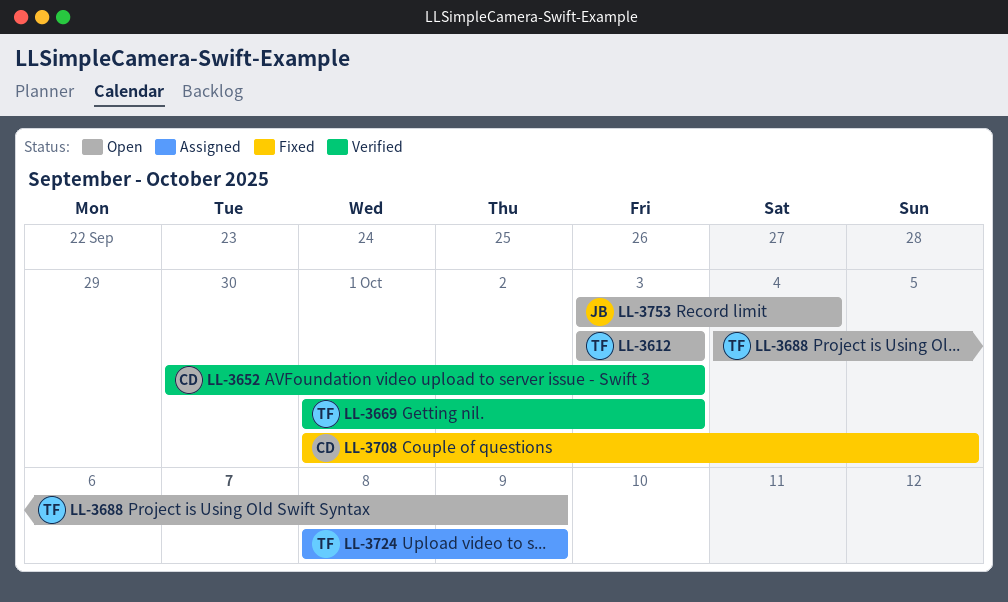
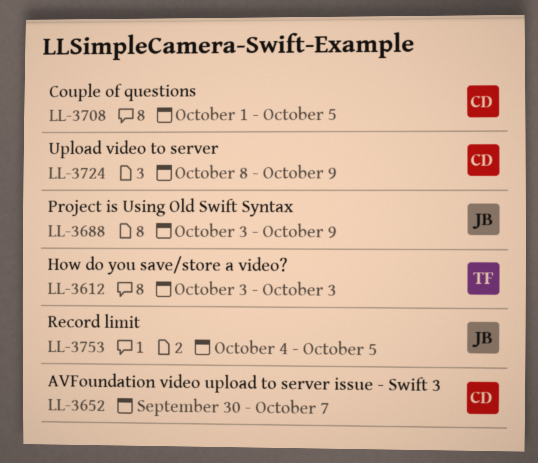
LL-3652, due: Oct 3 -> Oct 7
LL-3669: present -> none
LL-3688, owner: TF -> JB
LL-3688, start: Oct 4 -> Oct 3
LL-3724, owner: TF -> CD
LL-3753, start: Oct 3 -> Oct 4
LL-3753, due: Oct 4 -> Oct 5

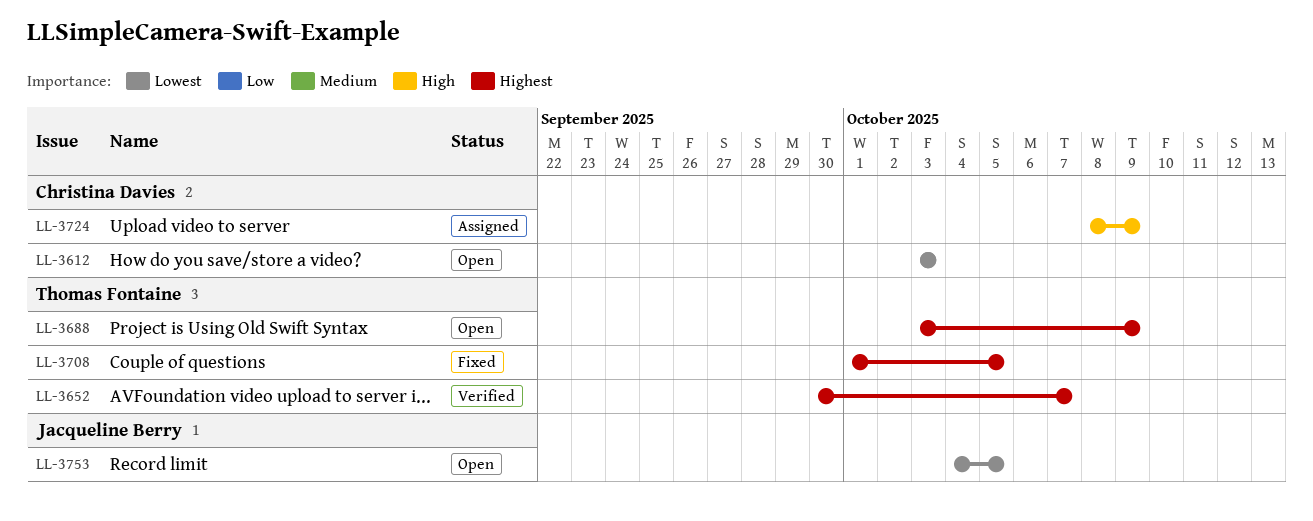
LL-3612, owner: Thomas Fontaine -> Christina Davies
LL-3652, owner: Christina Davies -> Thomas Fontaine
LL-3688, owner: Jacqueline Berry -> Thomas Fontaine
LL-3708, owner: Christina Davies -> Thomas Fontaine

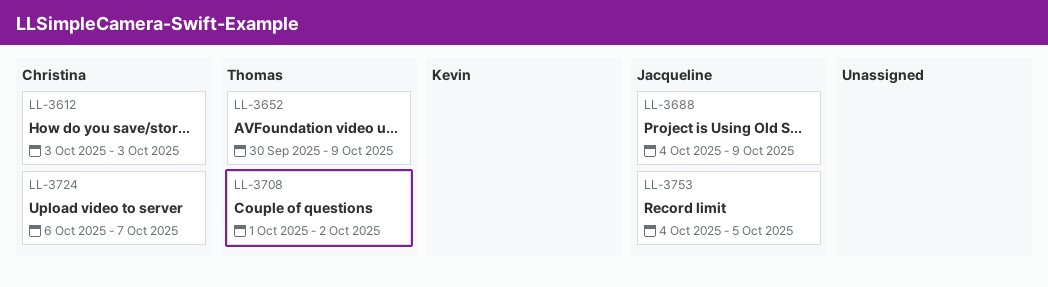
LL-3652, due: Oct 7 -> Oct 9
LL-3688, owner: Thomas Fontaine -> Jacqueline Berry
LL-3688, start: Oct 3 -> Oct 4
LL-3708, due: Oct 5 -> Oct 2
LL-3724, start: Oct 8 -> Oct 6
LL-3724, due: Oct 9 -> Oct 7

